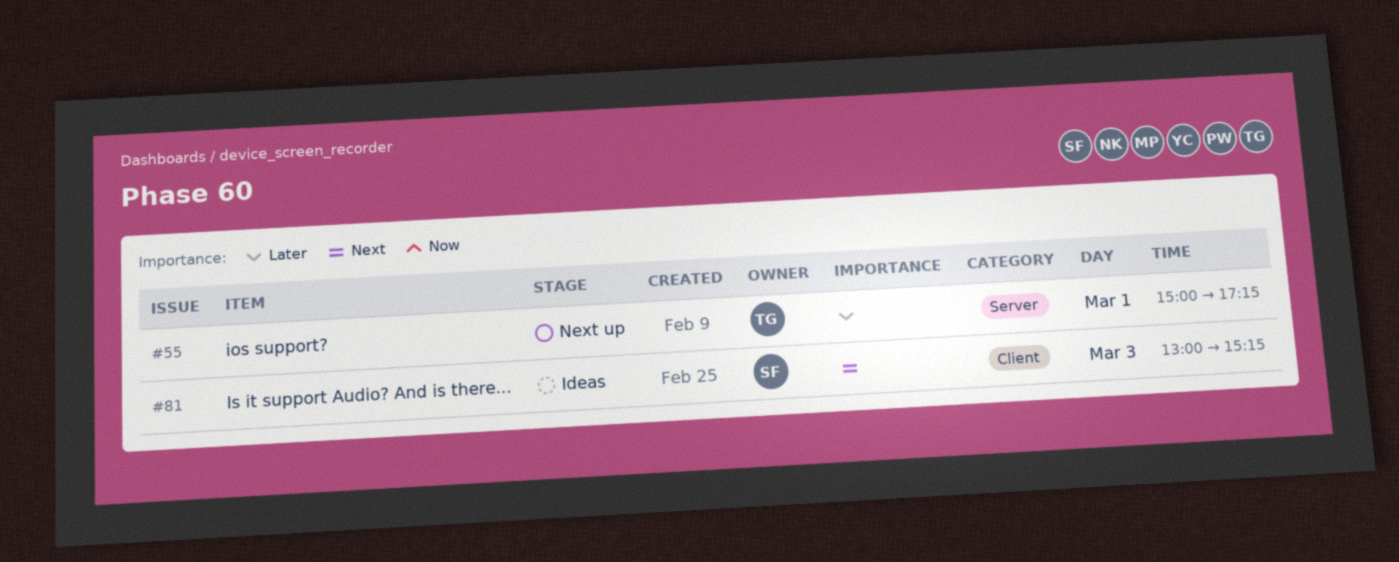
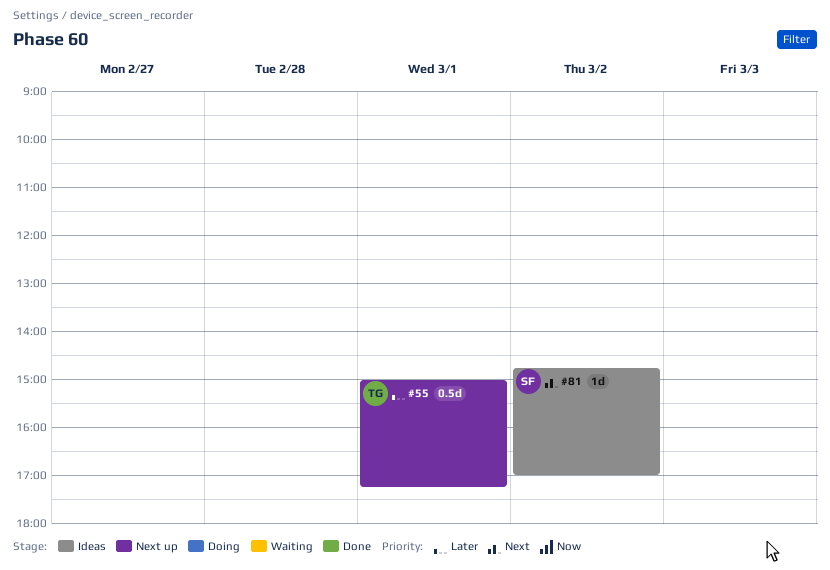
#81, day: Mar 3 -> Mar 2
#81, begins: 13:00 -> 14:45
#81, ends: 15:15 -> 17:00

